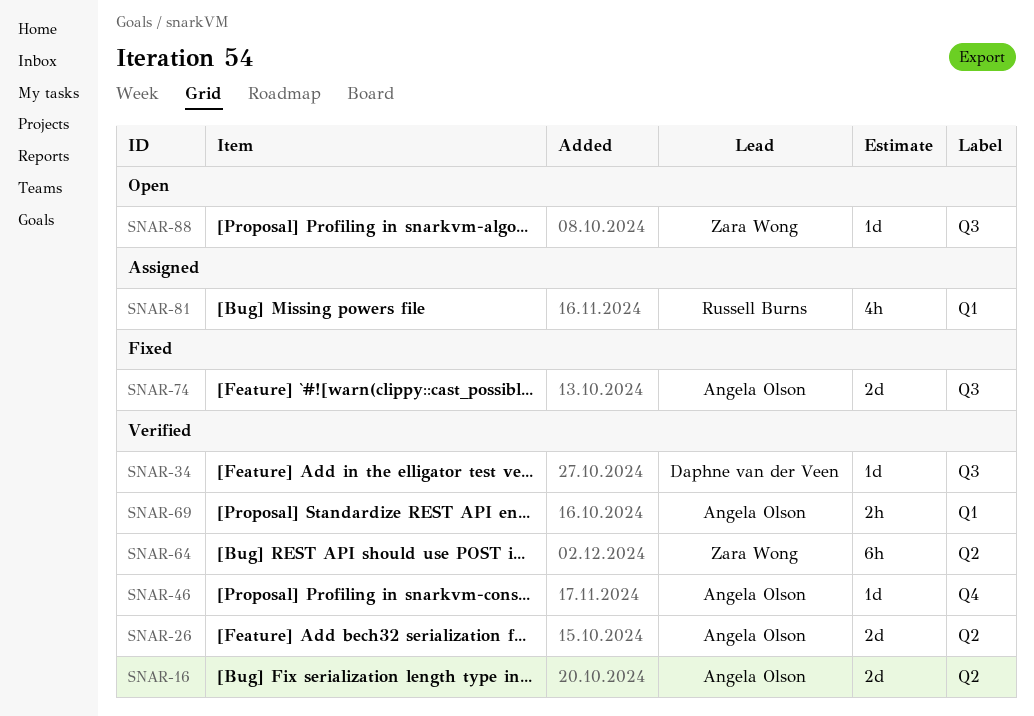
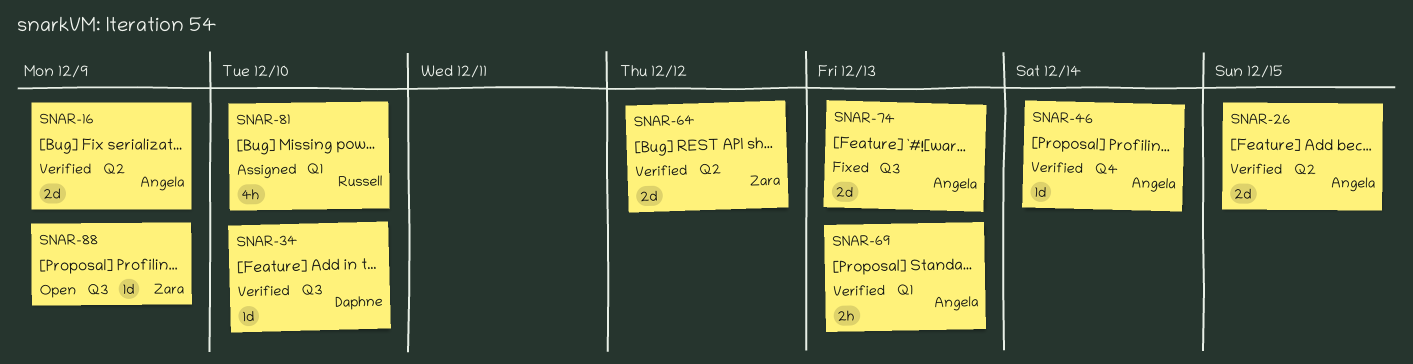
SNAR-64, estimate: 6h -> 2d

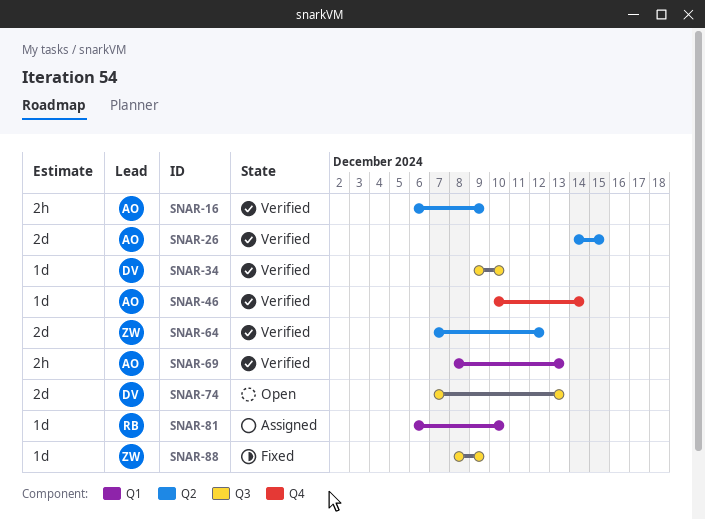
SNAR-16, estimate: 2d -> 2h
SNAR-74, status: Fixed -> Open
SNAR-74, owner: Angela -> Daphne
SNAR-81, estimate: 4h -> 1d
SNAR-88, status: Open -> Fixed

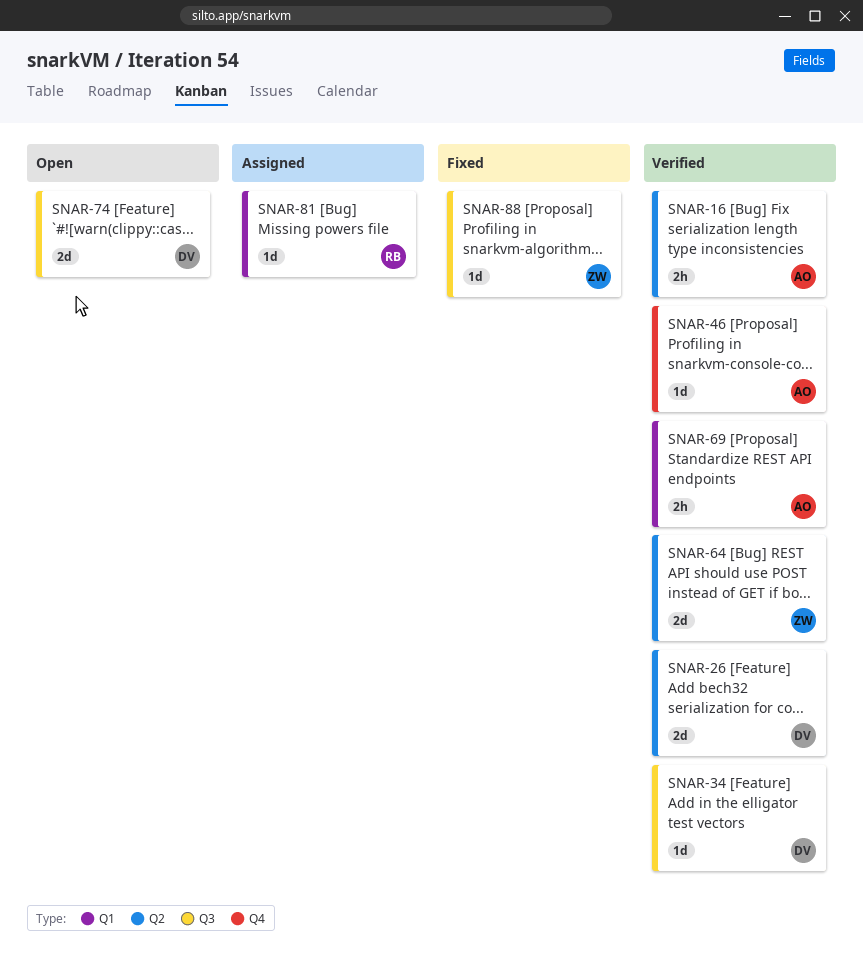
SNAR-26, owner: AO -> DV

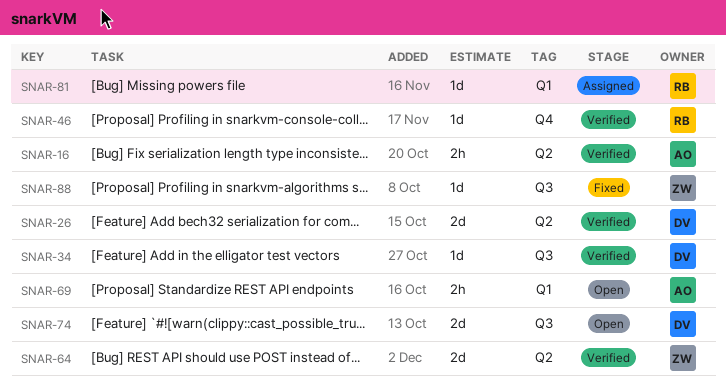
SNAR-46, owner: AO -> RB
SNAR-69, status: Verified -> Open

